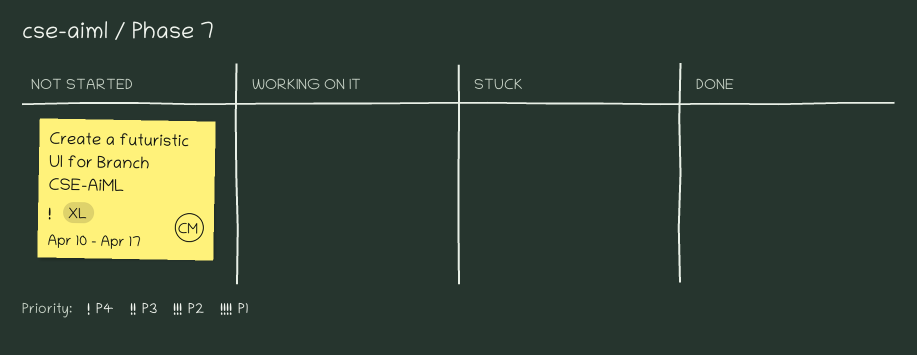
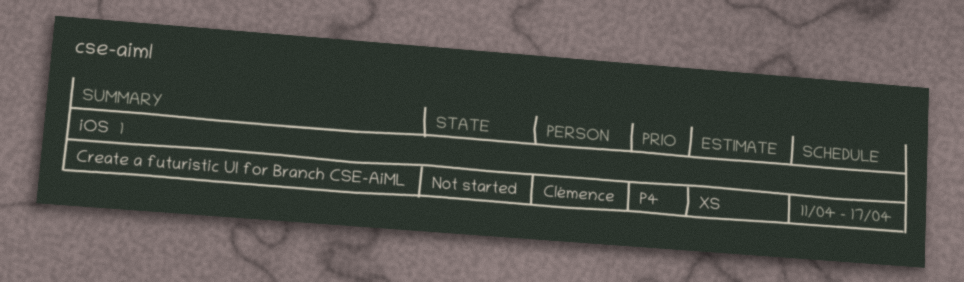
Create a futuristic UI for Branch CSE-AiML, estimate: XL -> XS
Create a futuristic UI for Branch CSE-AiML, start: Apr 10 -> Apr 11

